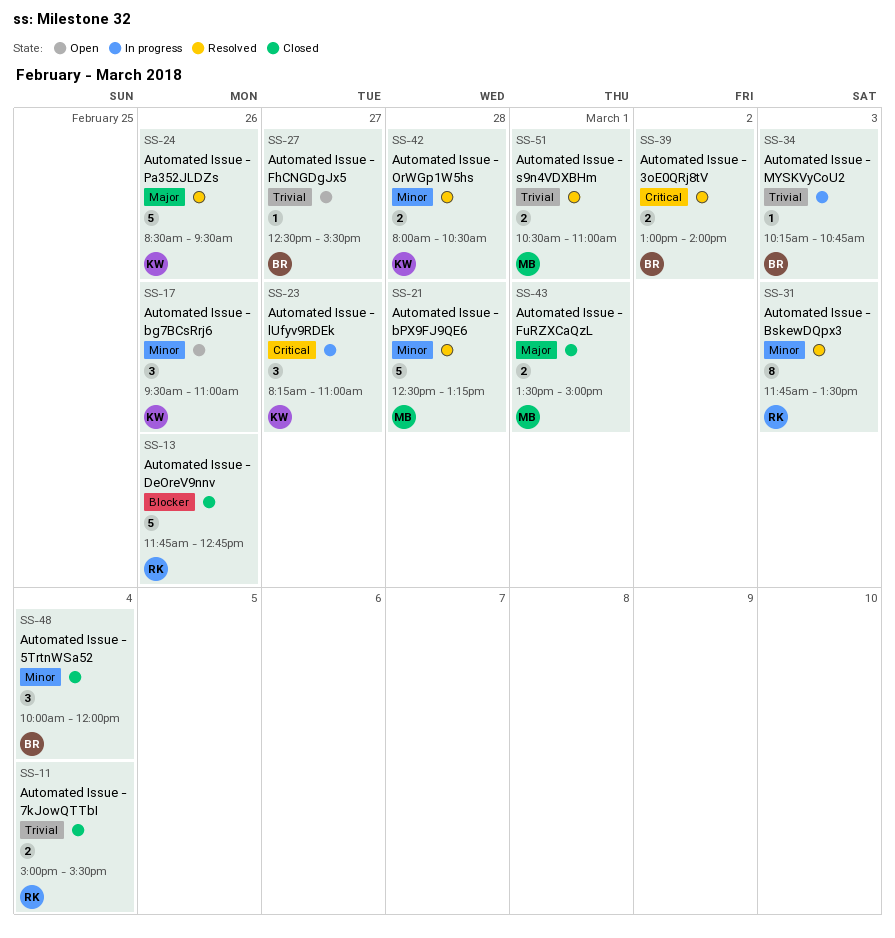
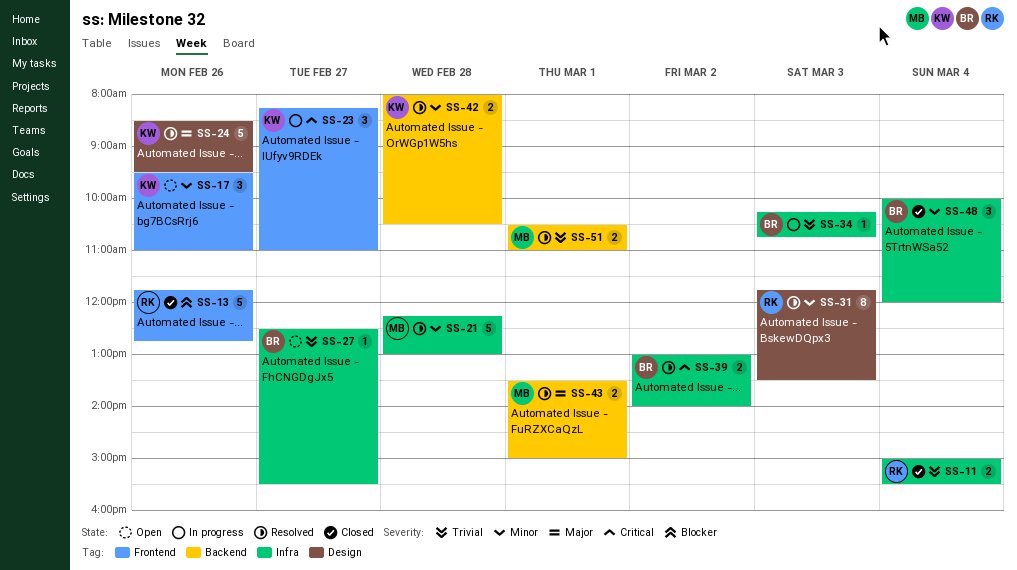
SS-21, begins: 12:30 -> 12:15
SS-21, ends: 13:15 -> 13:00
SS-43, status: Closed -> Resolved

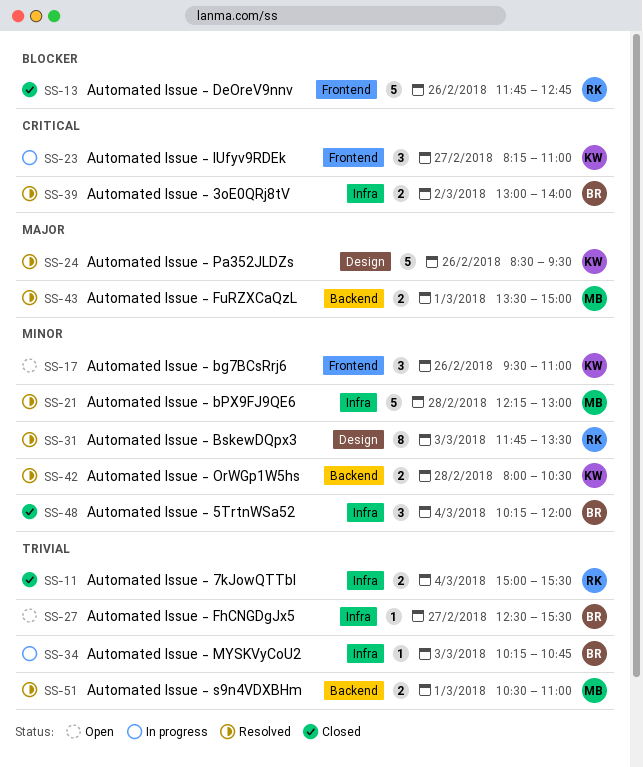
SS-48, begins: 10:00 -> 10:15

